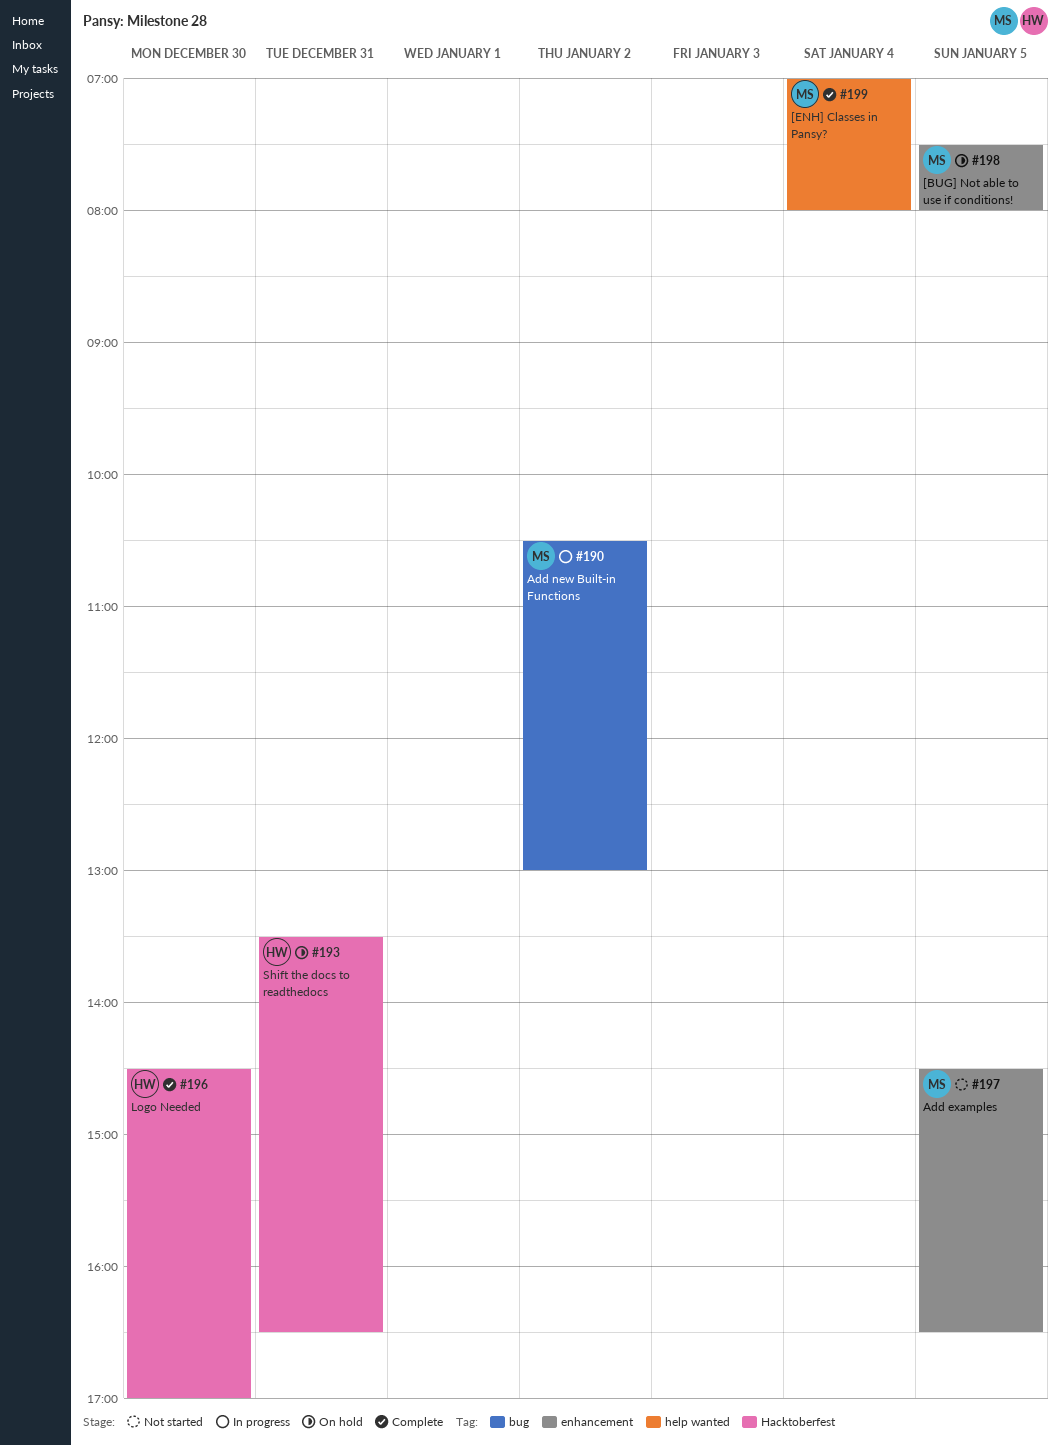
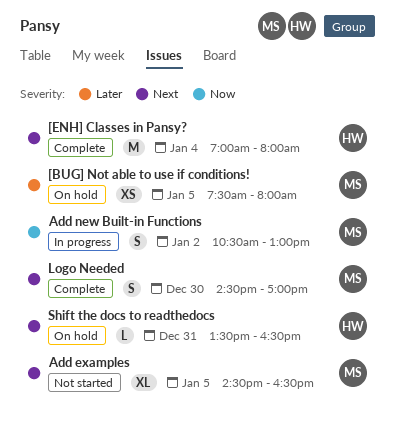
[ENH] Classes in Pansy?, owner: MS -> HW
Logo Needed, owner: HW -> MS

